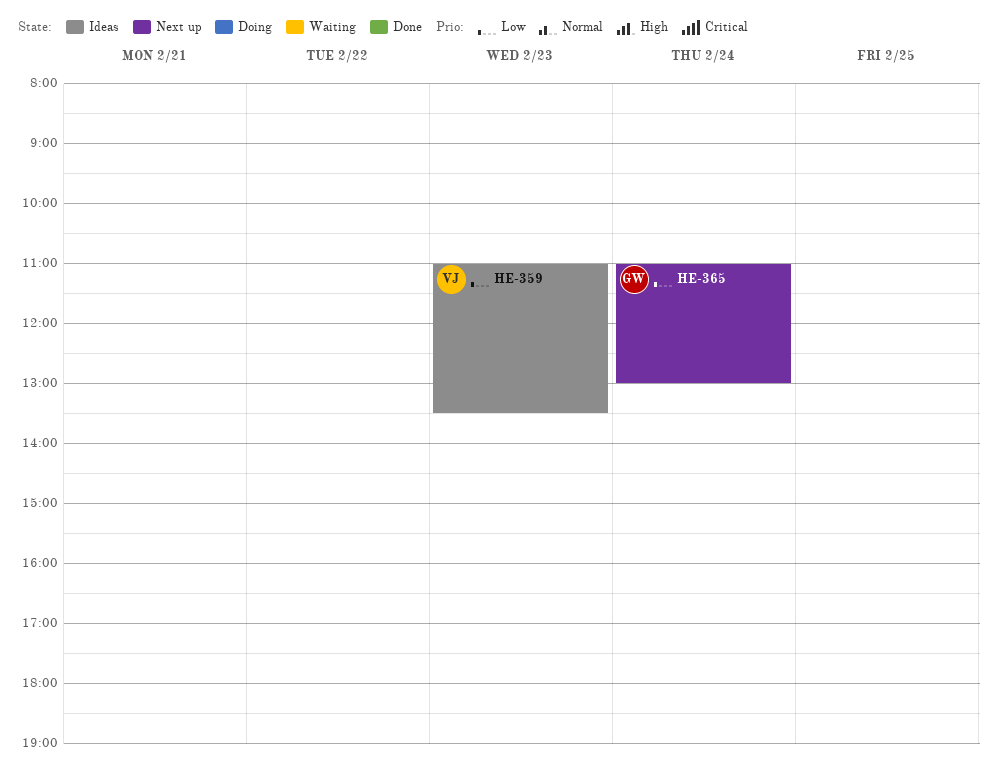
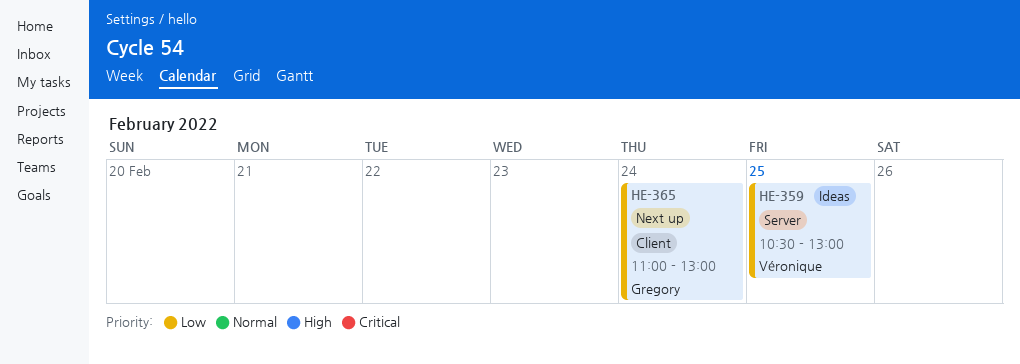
HE-359, day: Feb 23 -> Feb 25
HE-359, begins: 11:00 -> 10:30
HE-359, ends: 13:30 -> 13:00

